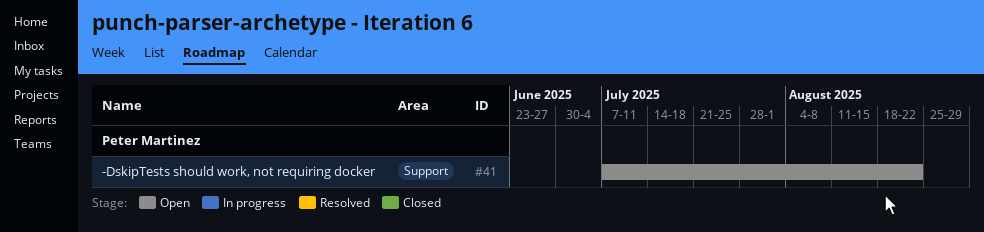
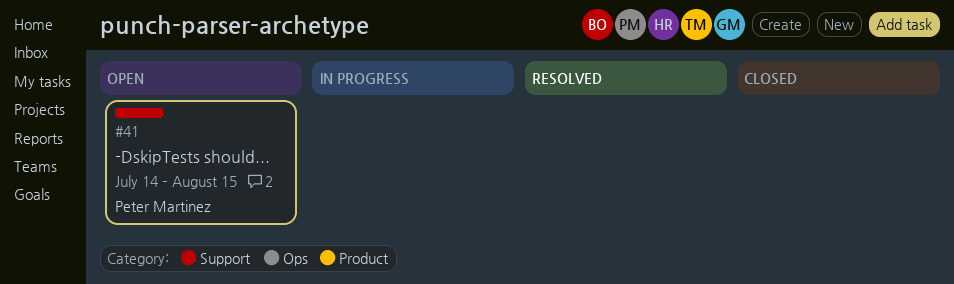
#41, start: Jul 7 -> Jul 14
#41, due: Aug 22 -> Aug 15

